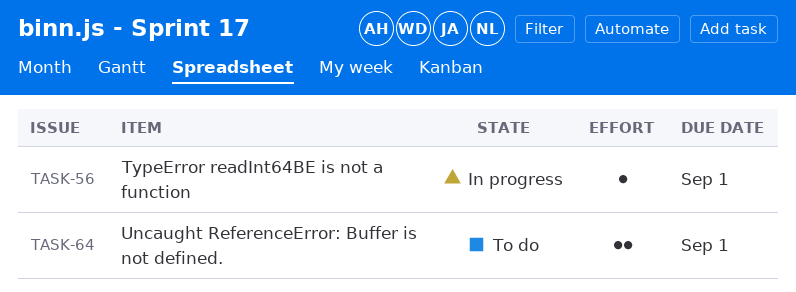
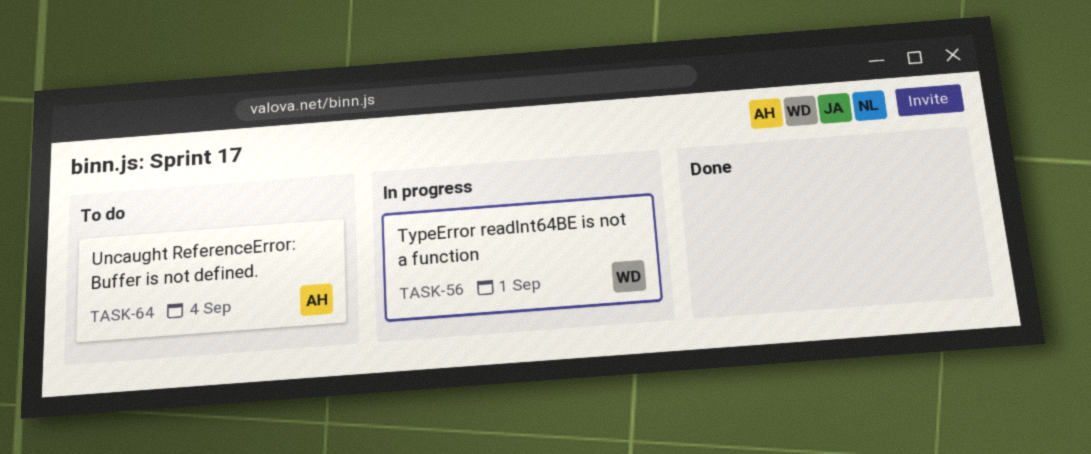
TASK-64, due: Sep 1 -> Sep 4

